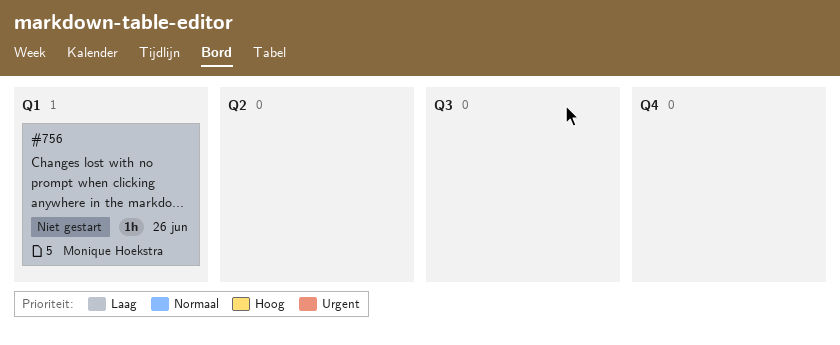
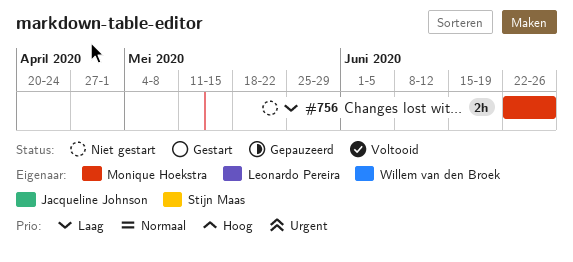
#756, estimate: 1h -> 2h

